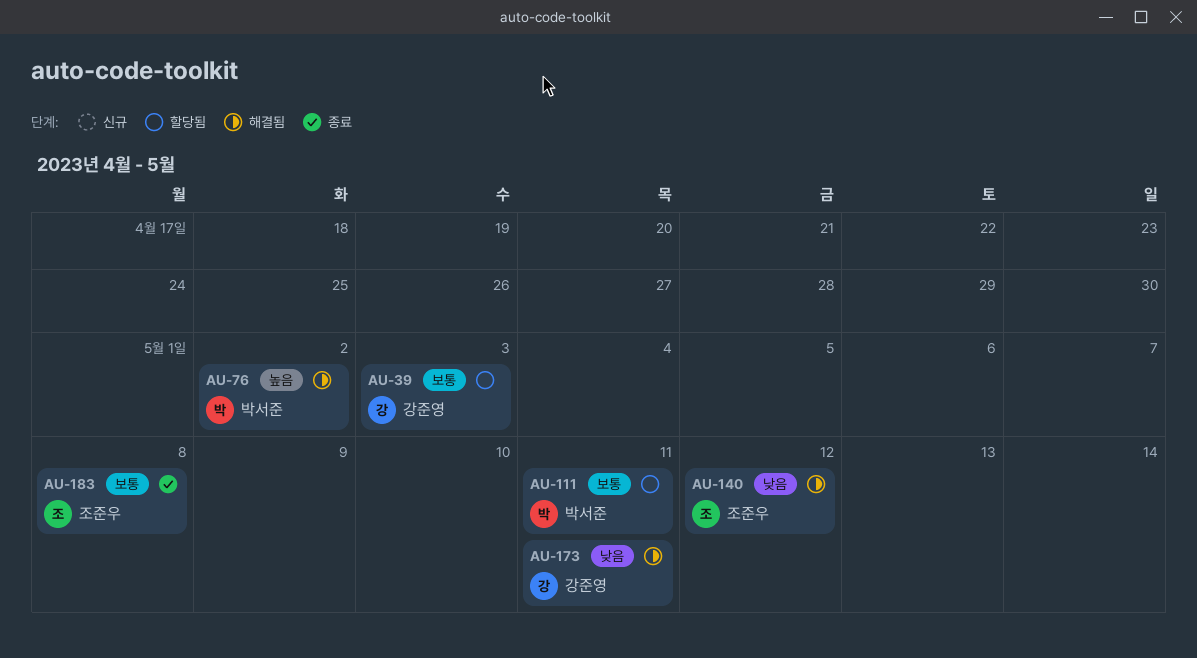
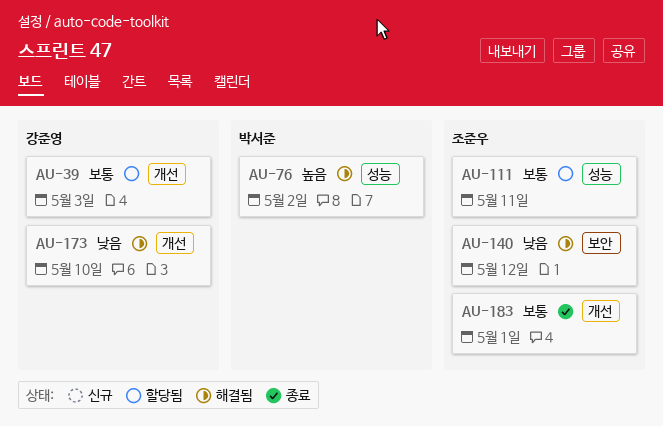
AU-111, owner: 박서준 -> 조준우
AU-173, due: May 11 -> May 10
AU-183, due: May 8 -> May 1

